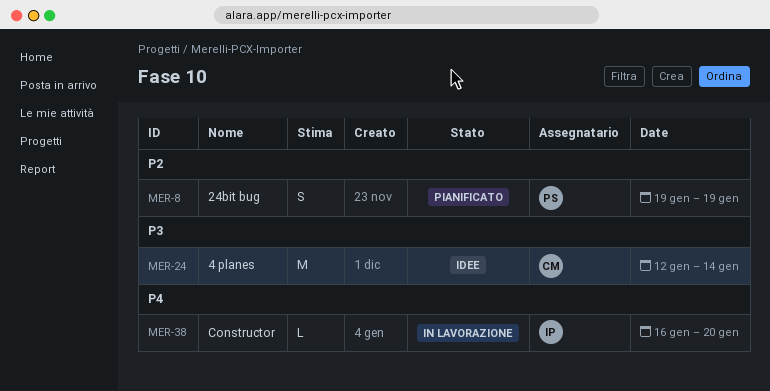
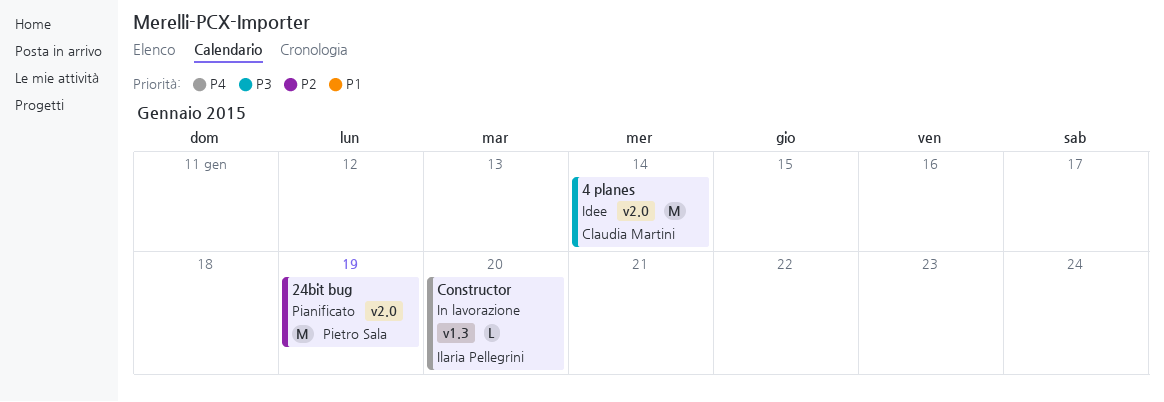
24bit bug, estimate: S -> M

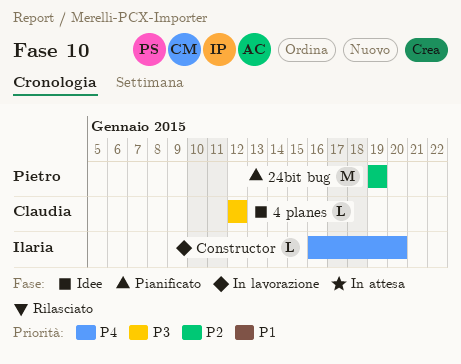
4 planes, estimate: M -> L
4 planes, due: Jan 14 -> Jan 12

